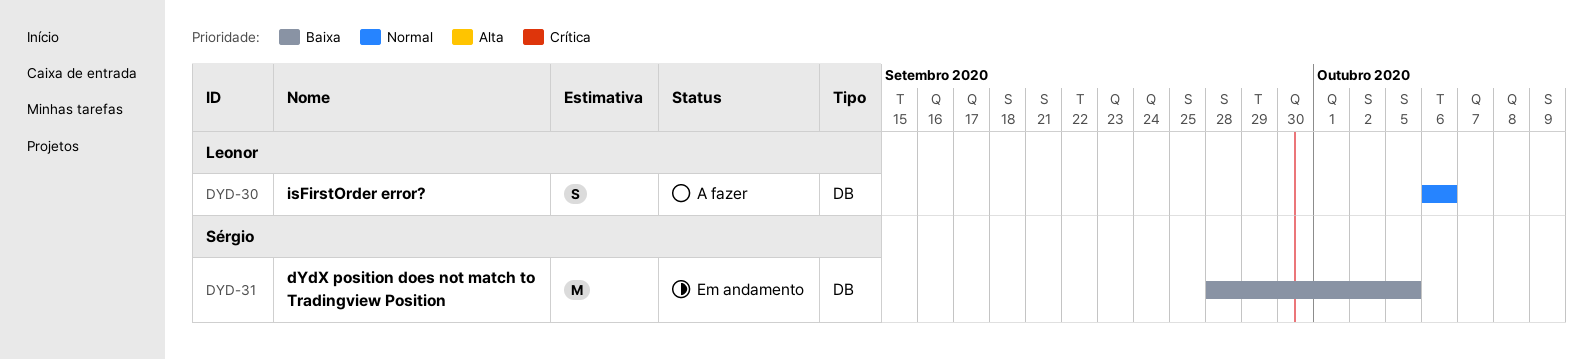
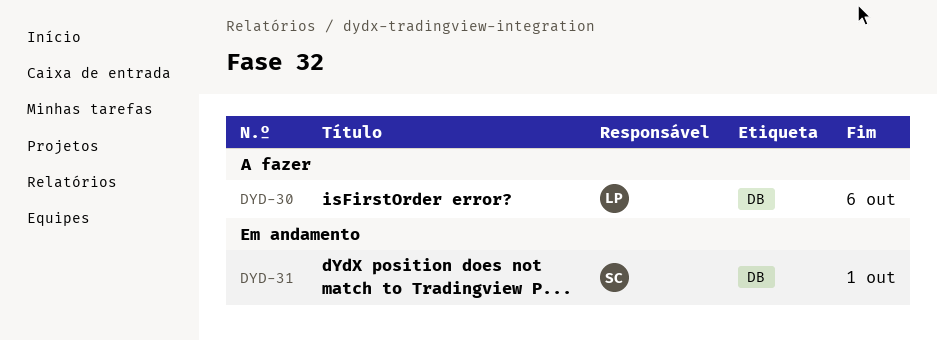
DYD-31, due: Oct 5 -> Oct 1

